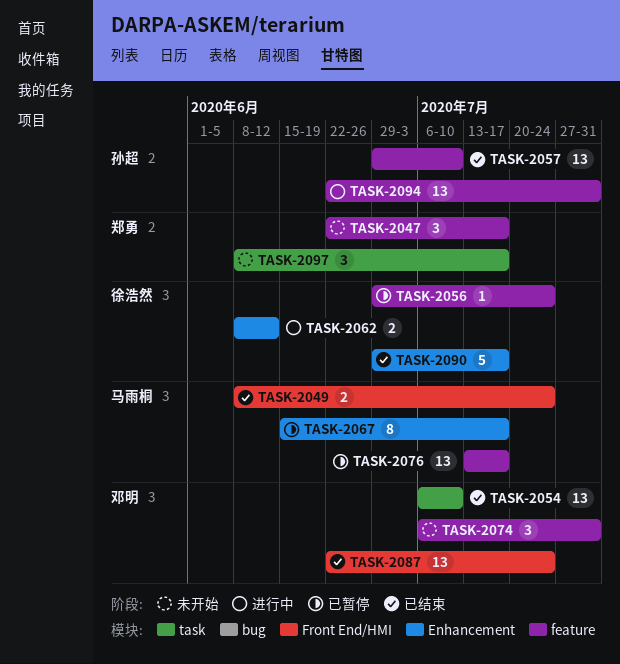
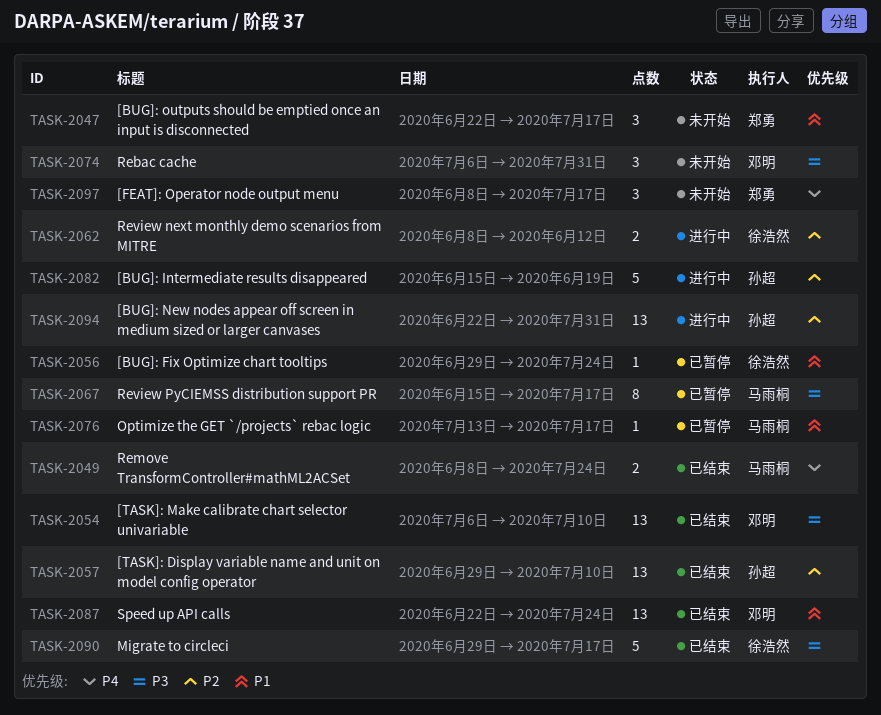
TASK-2076, estimate: 13 -> 1
TASK-2082: none -> present

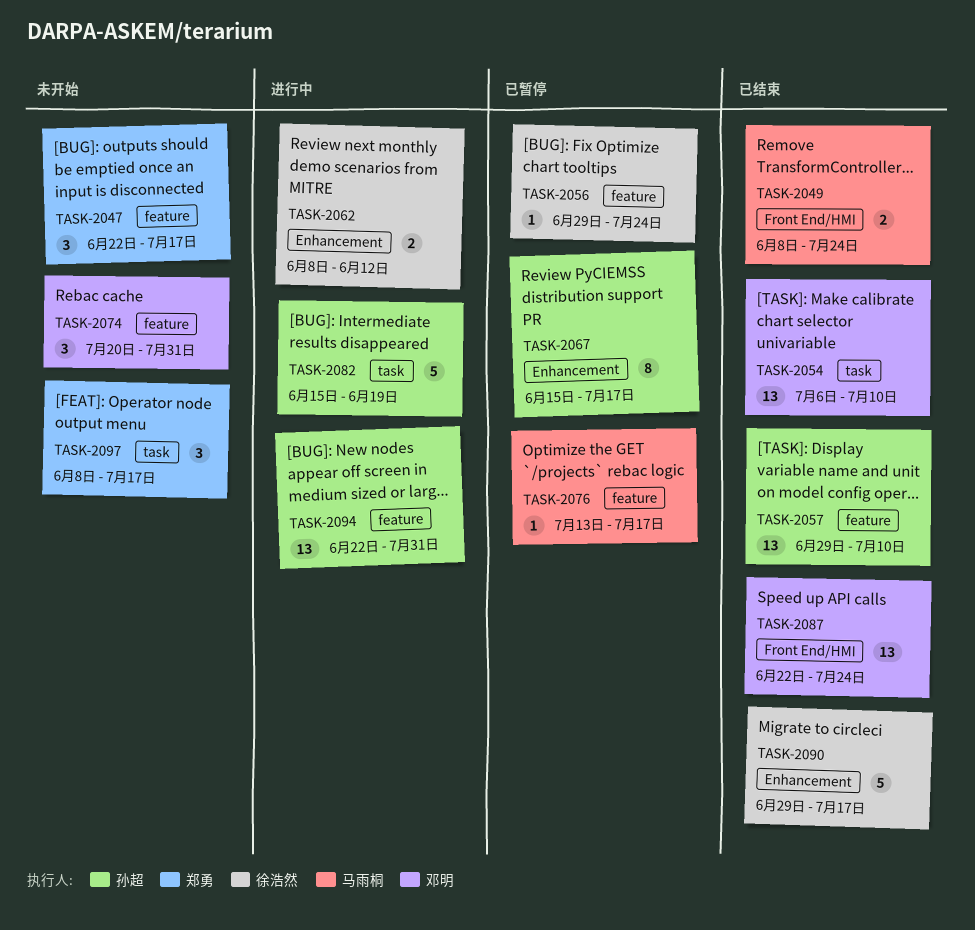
TASK-2067, owner: 马雨桐 -> 孙超
TASK-2074, start: Jul 6 -> Jul 20

